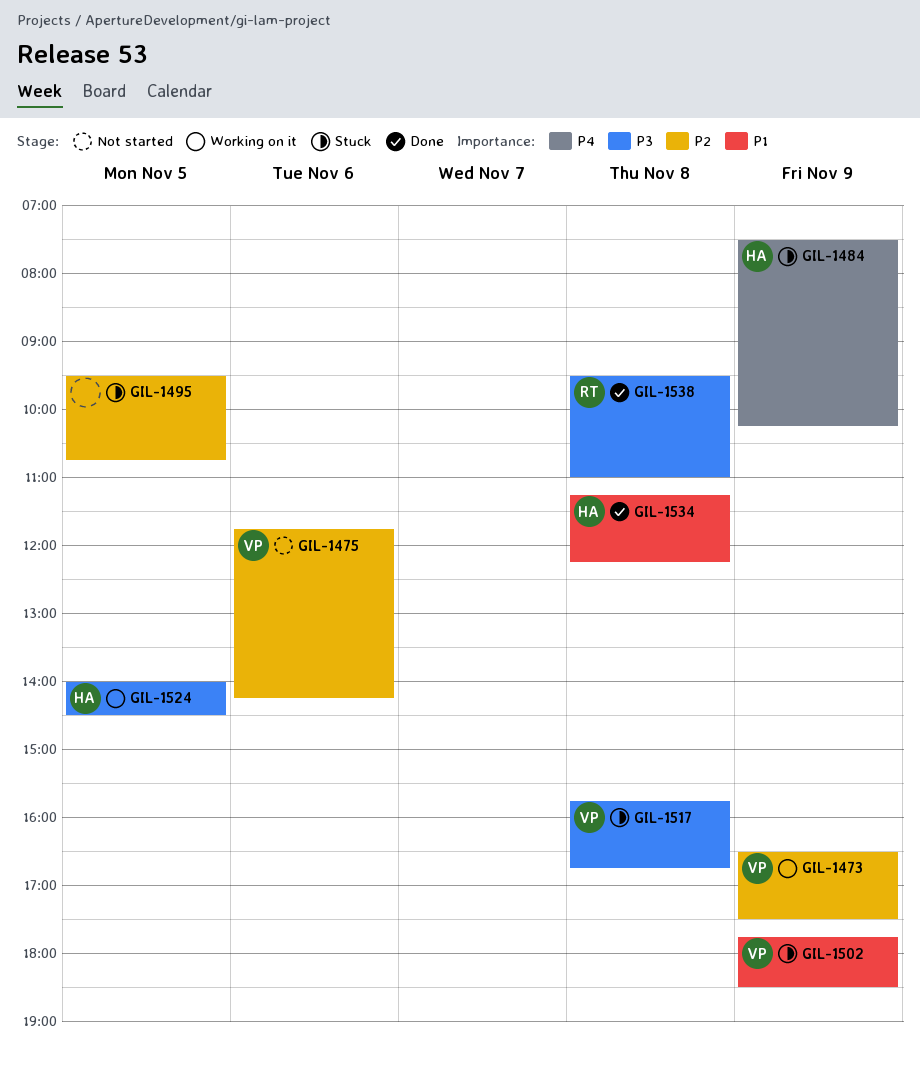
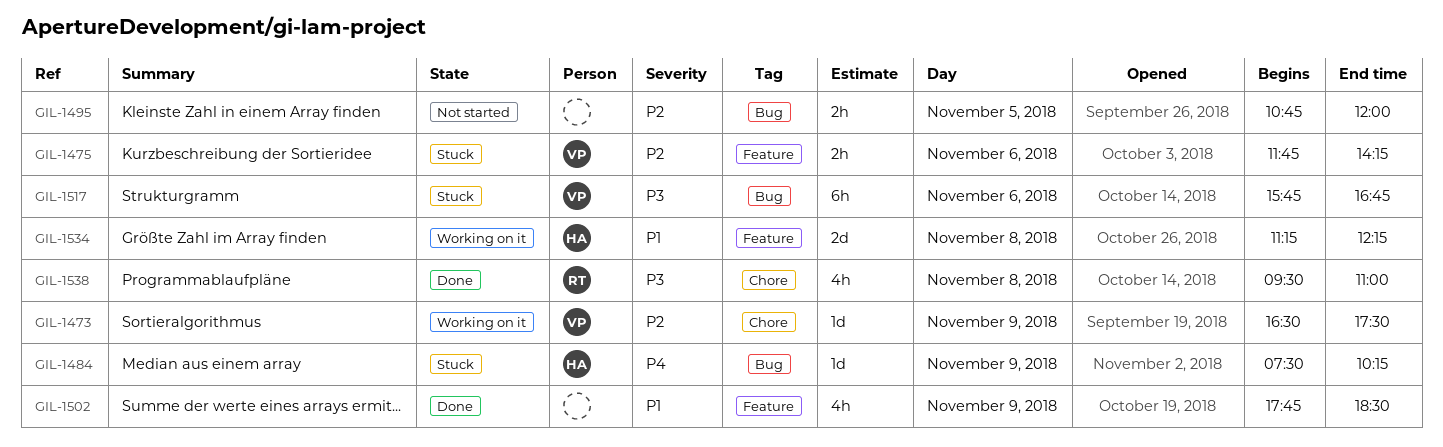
GIL-1475, status: Not started -> Stuck
GIL-1495, status: Stuck -> Not started
GIL-1495, begins: 09:30 -> 10:45
GIL-1495, ends: 10:45 -> 12:00
GIL-1502, status: Stuck -> Done
GIL-1502, owner: VP -> none
GIL-1517, day: Nov 8 -> Nov 6
GIL-1524: present -> none
GIL-1534, status: Done -> Working on it

